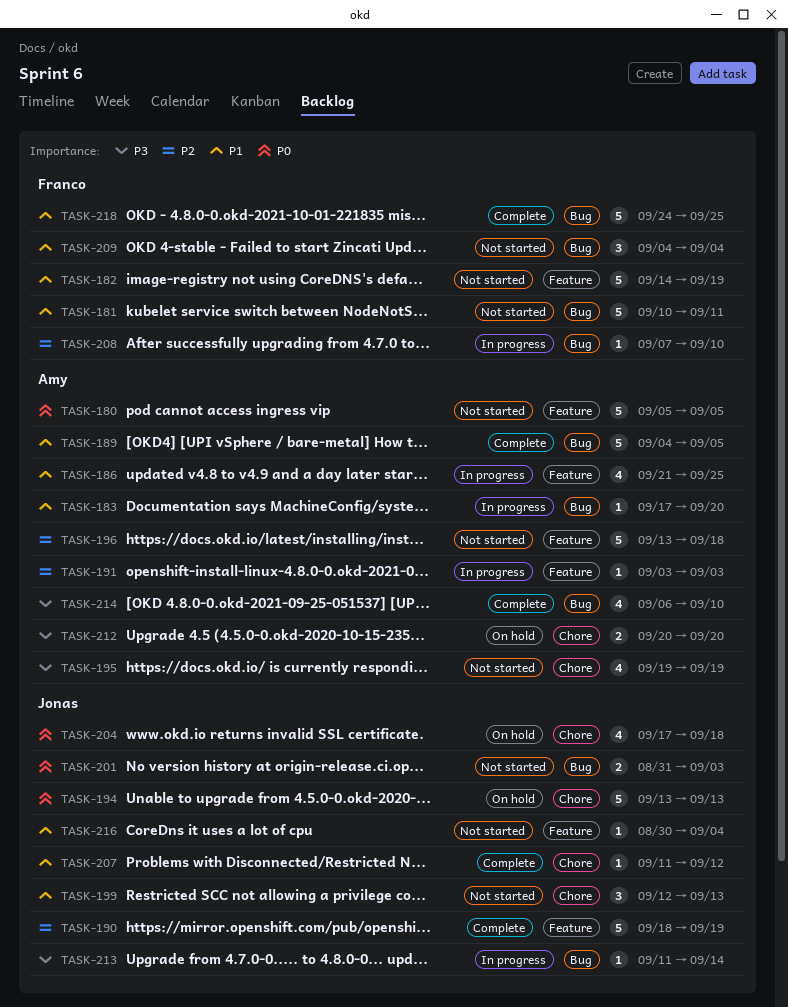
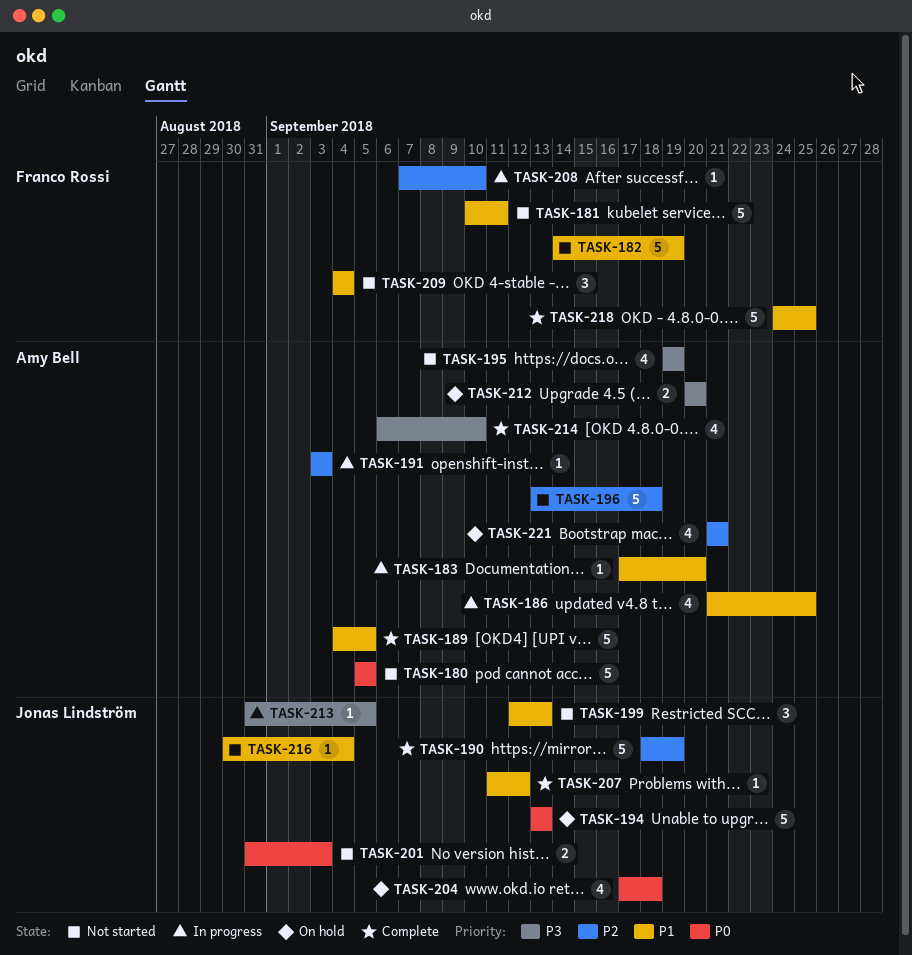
TASK-213, start: Sep 11 -> Aug 31
TASK-213, due: Sep 14 -> Sep 5
TASK-221: none -> present

